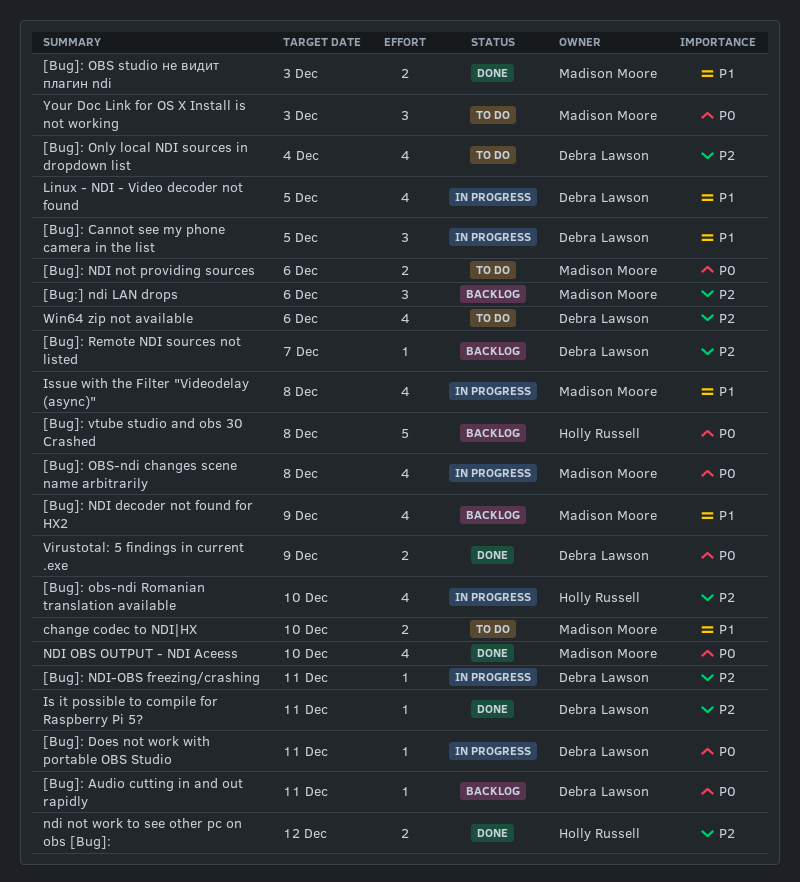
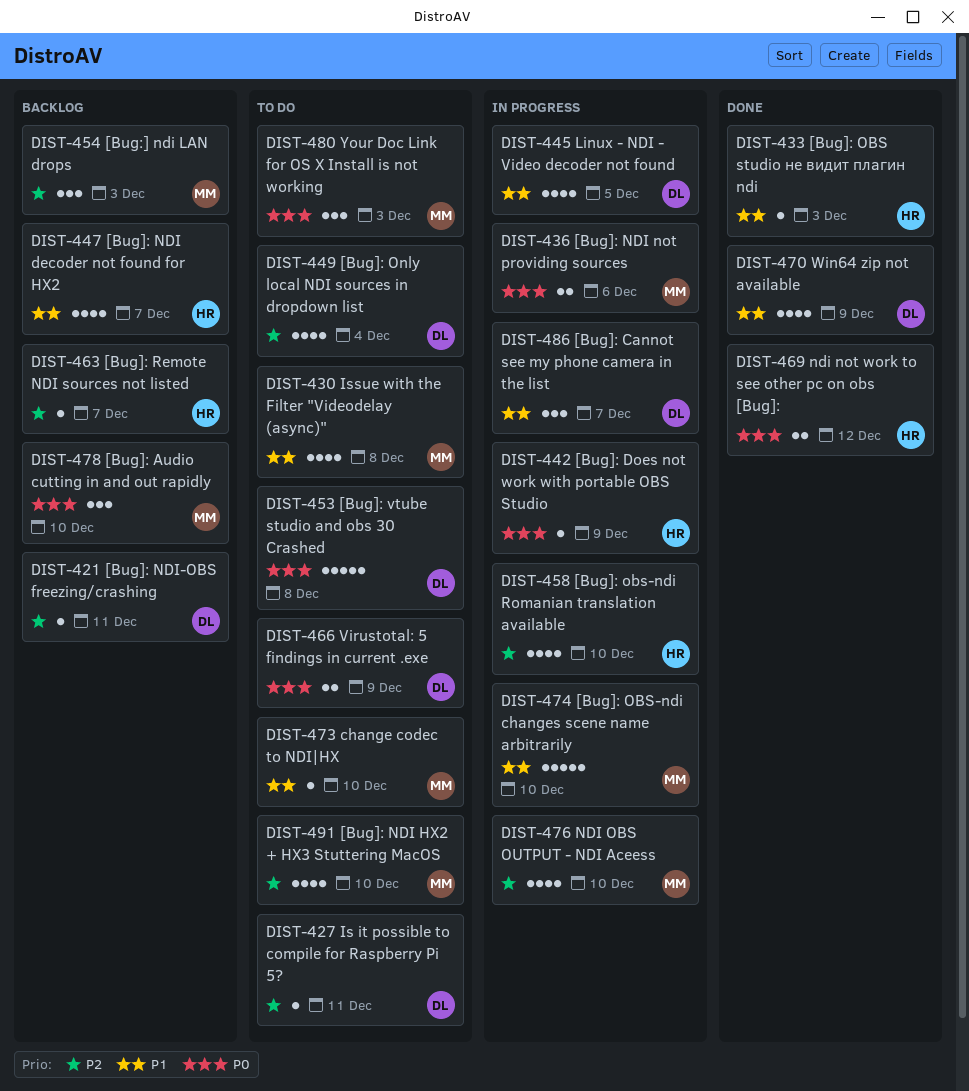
[Bug:] ndi LAN drops, due: Dec 6 -> Dec 3
[Bug]: Audio cutting in and out rapidly, owner: Debra Lawson -> Madison Moore
[Bug]: Audio cutting in and out rapidly, estimate: 1 -> 3
[Bug]: Audio cutting in and out rapidly, due: Dec 11 -> Dec 10
[Bug]: Cannot see my phone camera in the list, due: Dec 5 -> Dec 7
[Bug]: Does not work with portable OBS Studio, owner: Debra Lawson -> Holly Russell
[Bug]: Does not work with portable OBS Studio, due: Dec 11 -> Dec 9
[Bug]: NDI decoder not found for HX2, owner: Madison Moore -> Holly Russell
[Bug]: NDI decoder not found for HX2, due: Dec 9 -> Dec 7
[Bug]: NDI HX2 + HX3 Stuttering MacOS: none -> present
[Bug]: NDI not providing sources, status: To do -> In progress
[Bug]: NDI-OBS freezing/crashing, status: In progress -> Backlog
[Bug]: OBS studio не видит плагин ndi, owner: Madison Moore -> Holly Russell
[Bug]: OBS studio не видит плагин ndi, estimate: 2 -> 1
[Bug]: OBS-ndi changes scene name arbitrarily, priority: P0 -> P1
[Bug]: OBS-ndi changes scene name arbitrarily, estimate: 4 -> 5
[Bug]: OBS-ndi changes scene name arbitrarily, due: Dec 8 -> Dec 10
[Bug]: Remote NDI sources not listed, owner: Debra Lawson -> Holly Russell
[Bug]: vtube studio and obs 30 Crashed, status: Backlog -> To do
[Bug]: vtube studio and obs 30 Crashed, owner: Holly Russell -> Debra Lawson
change codec to NDI|HX, estimate: 2 -> 1
Is it possible to compile for Raspberry Pi 5?, status: Done -> To do
Issue with the Filter "Videodelay (async)", status: In progress -> To do
ndi not work to see other pc on obs [Bug]:, priority: P2 -> P0
NDI OBS OUTPUT - NDI Aceess, status: Done -> In progress
NDI OBS OUTPUT - NDI Aceess, priority: P0 -> P2
Virustotal: 5 findings in current .exe, status: Done -> To do
Win64 zip not available, status: To do -> Done
Win64 zip not available, priority: P2 -> P1
Win64 zip not available, due: Dec 6 -> Dec 9

